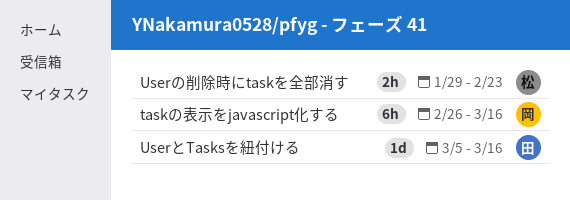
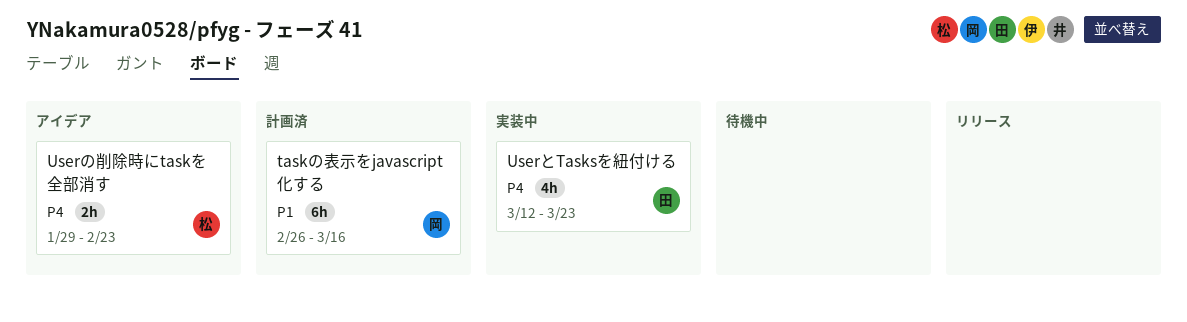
UserとTasksを紐付ける, estimate: 1d -> 4h
UserとTasksを紐付ける, start: Mar 5 -> Mar 12
UserとTasksを紐付ける, due: Mar 16 -> Mar 23

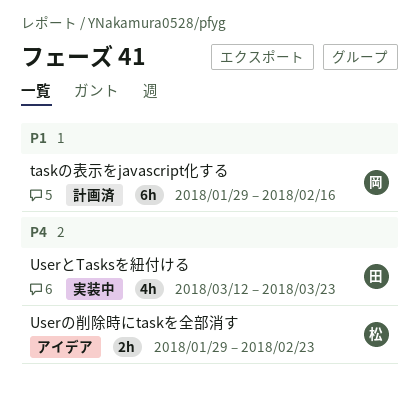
taskの表示をjavascript化する, start: Feb 26 -> Jan 29
taskの表示をjavascript化する, due: Mar 16 -> Feb 16

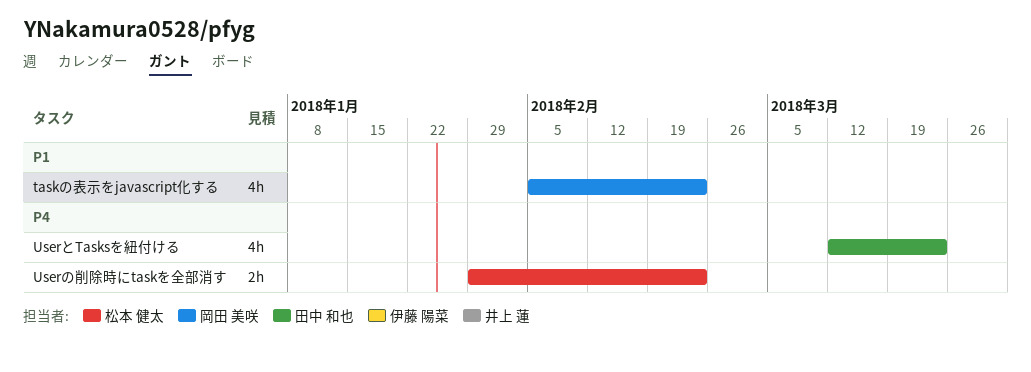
taskの表示をjavascript化する, estimate: 6h -> 4h
taskの表示をjavascript化する, start: Jan 29 -> Feb 5
taskの表示をjavascript化する, due: Feb 16 -> Feb 23

